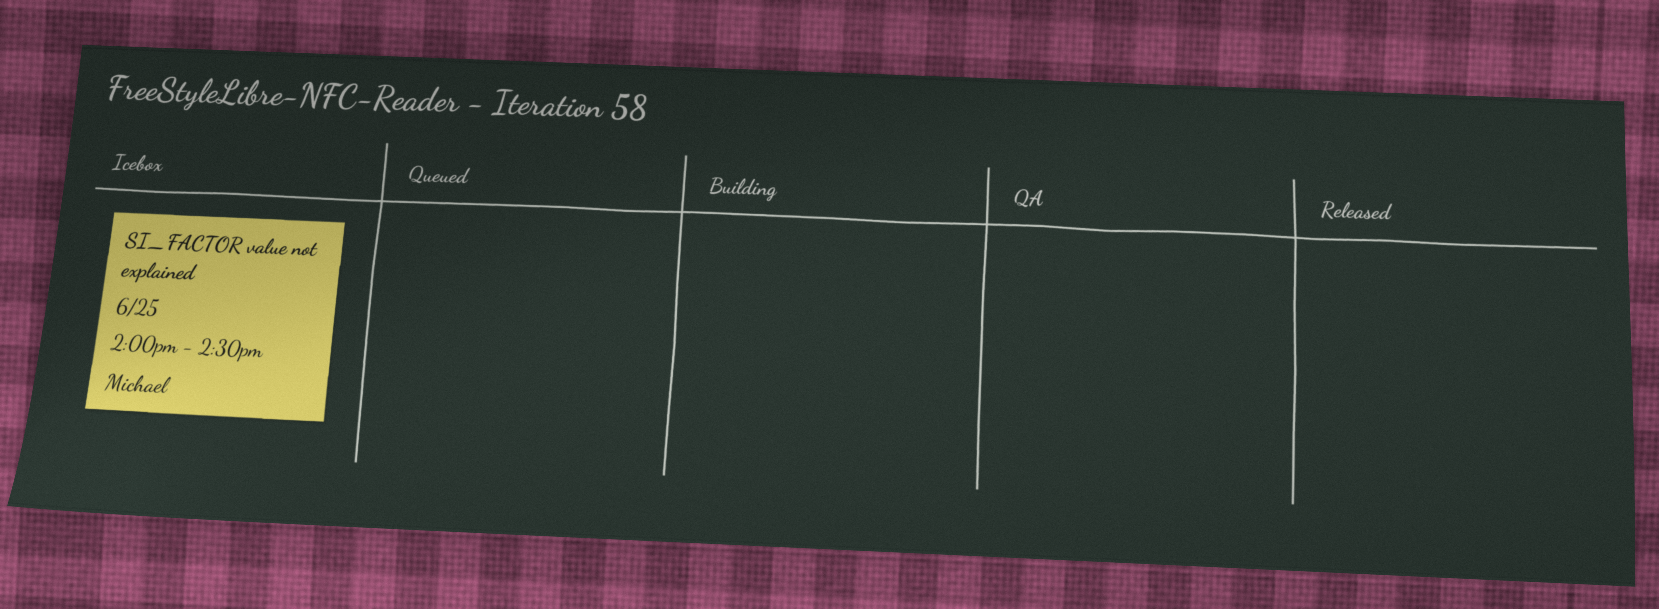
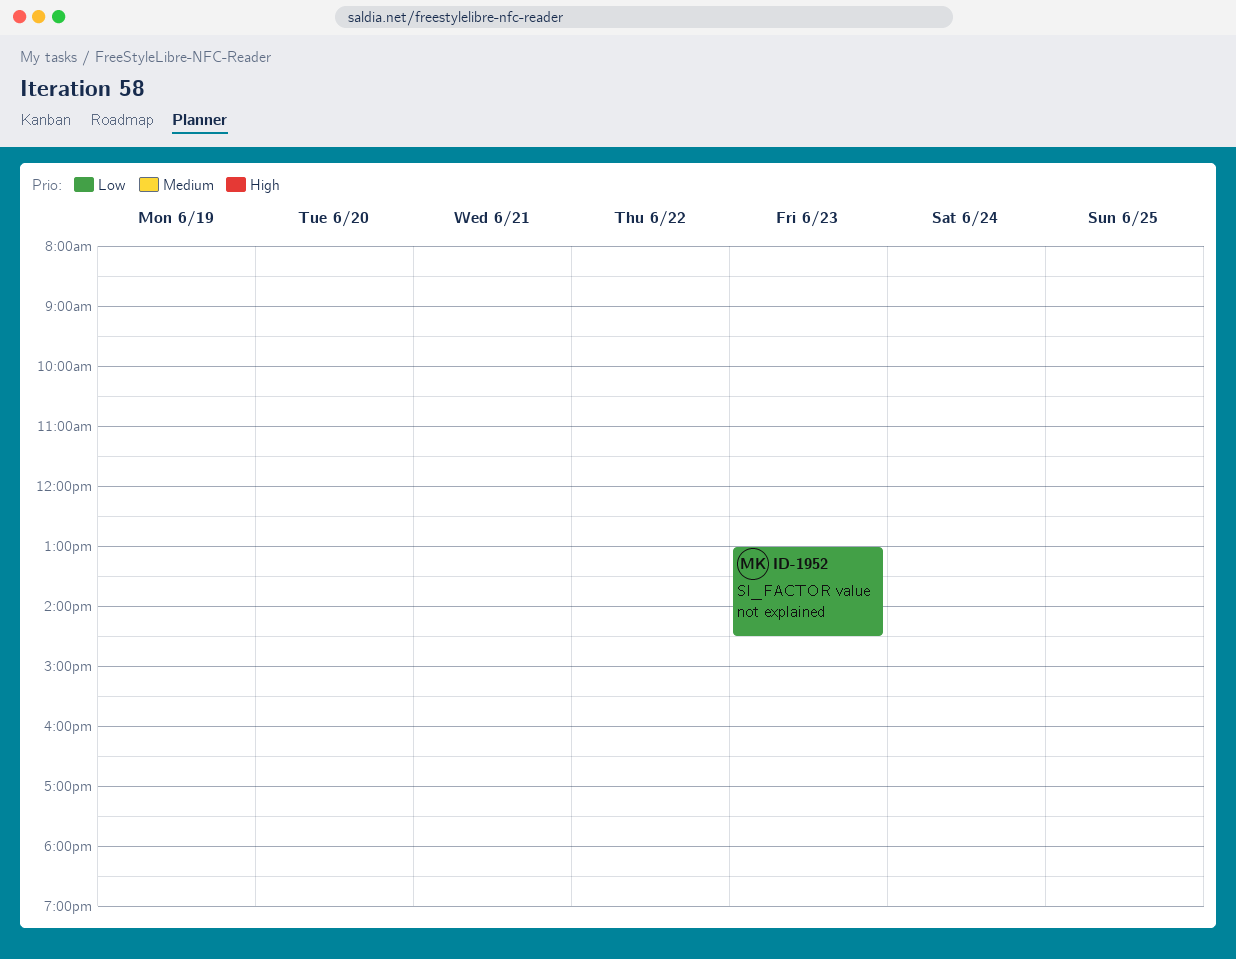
SI_FACTOR value not explained, day: Jun 25 -> Jun 23
SI_FACTOR value not explained, begins: 14:00 -> 13:00

